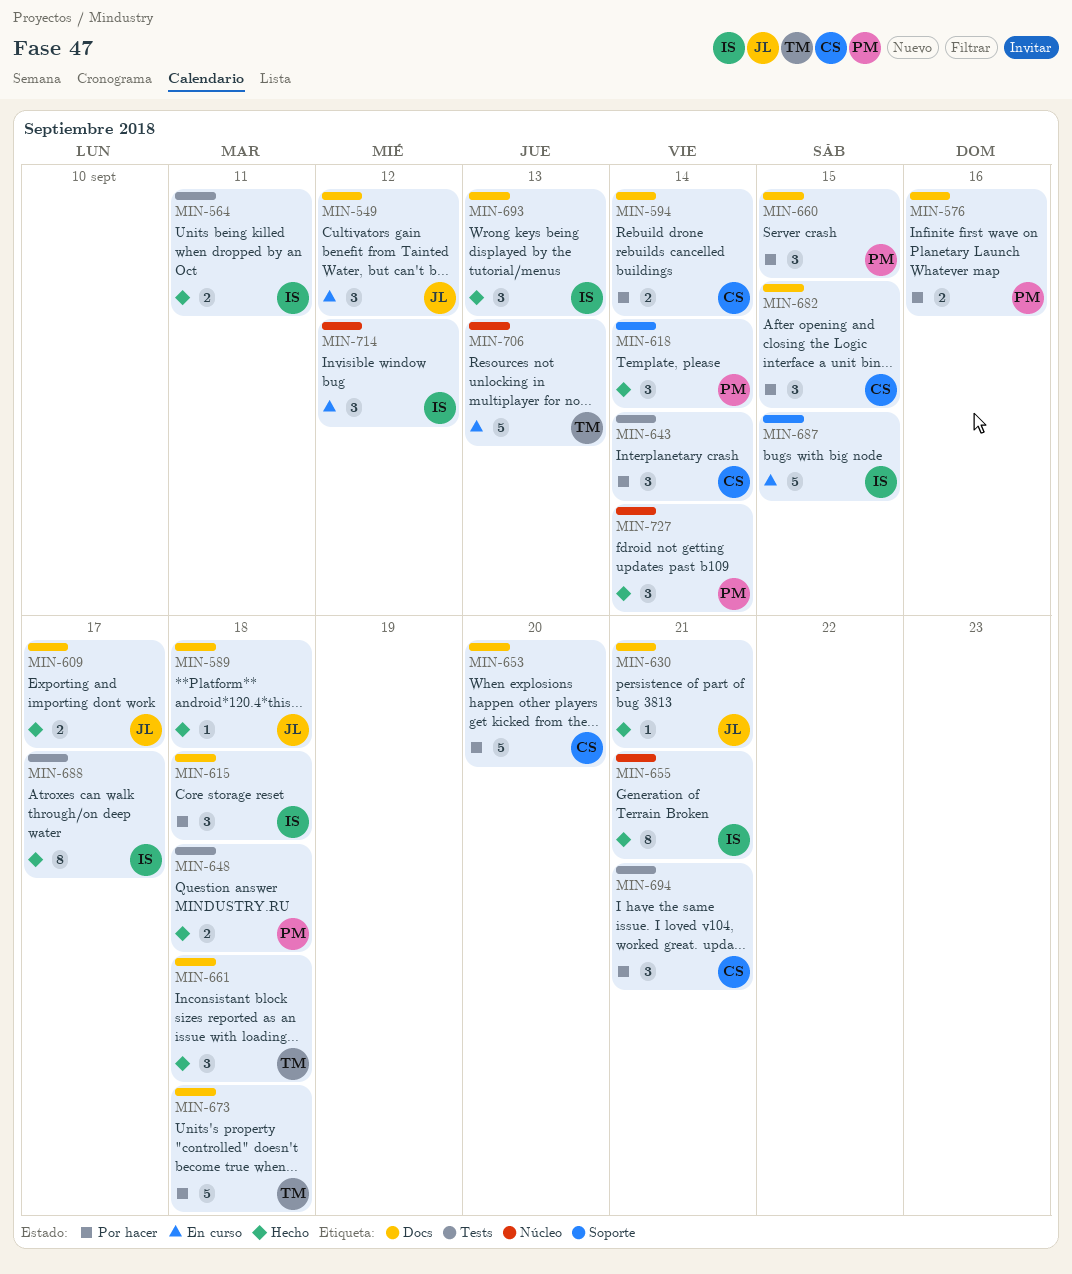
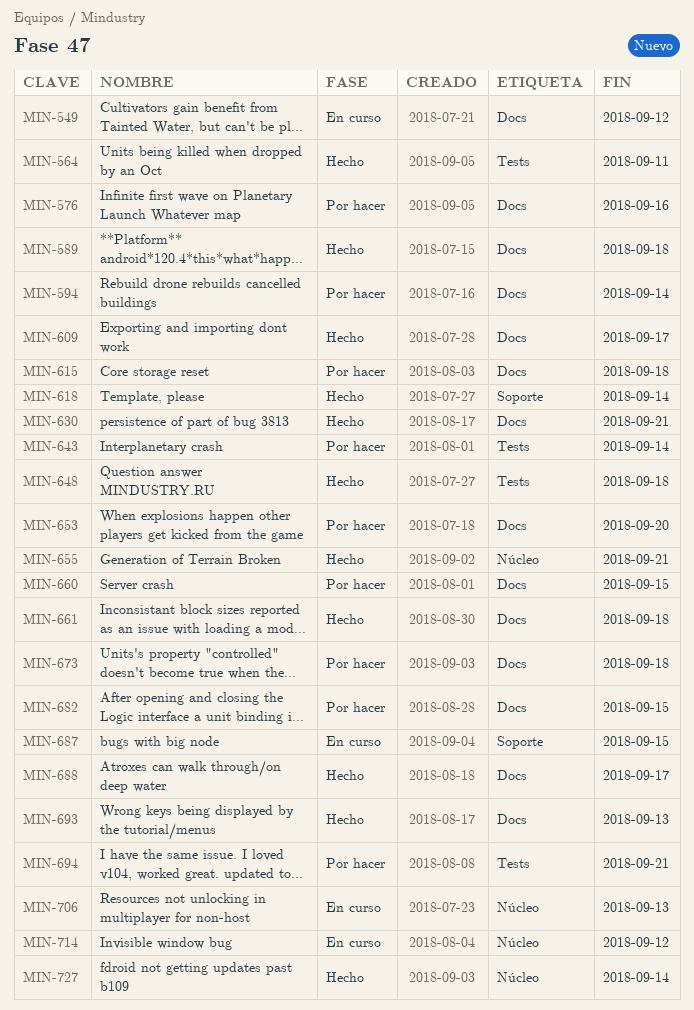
MIN-688, label: Tests -> Docs

